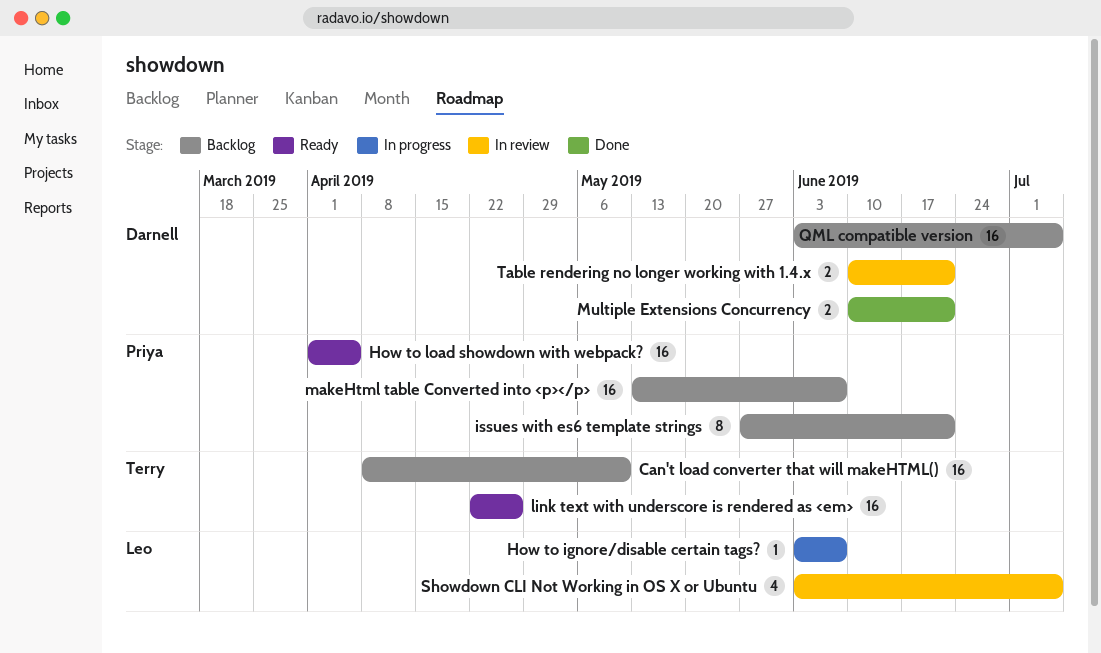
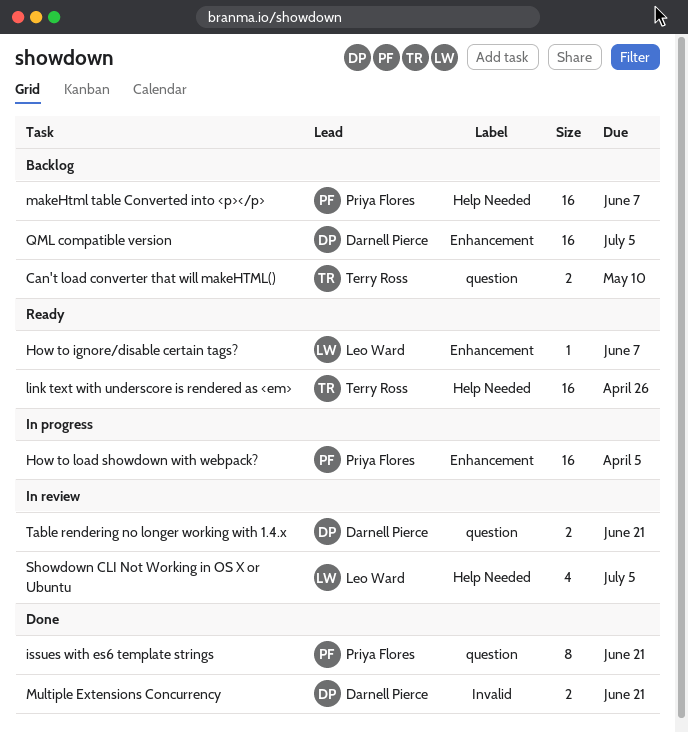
Can't load converter that will makeHTML(), estimate: 16 -> 2
How to ignore/disable certain tags?, status: In progress -> Ready
How to load showdown with webpack?, status: Ready -> In progress
issues with es6 template strings, status: Backlog -> Done

